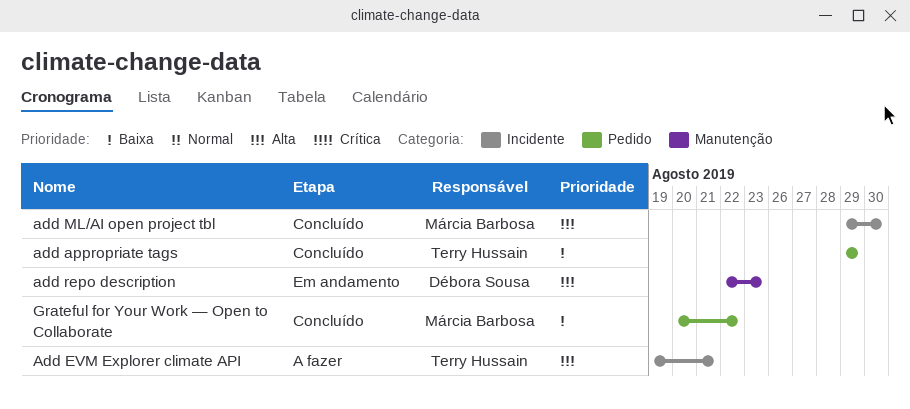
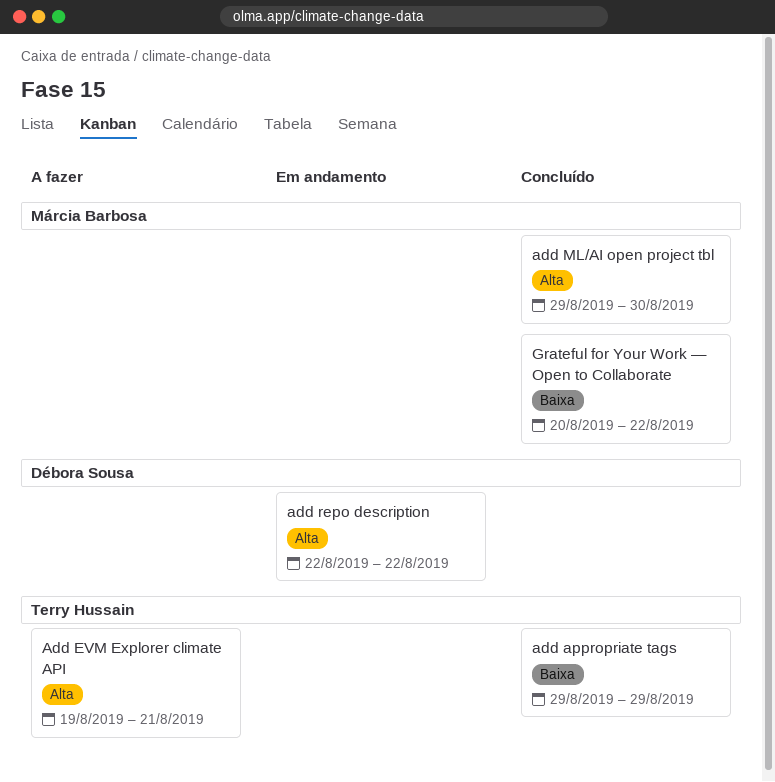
add repo description, due: Aug 23 -> Aug 22

